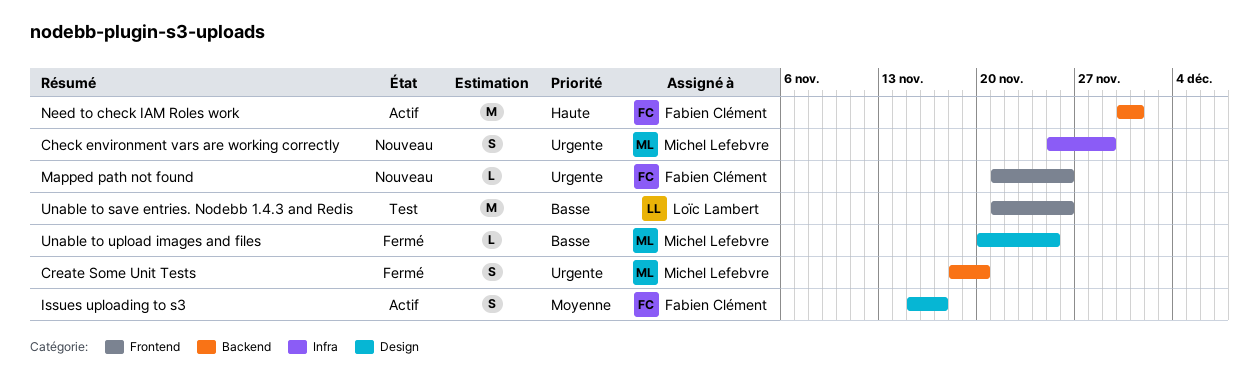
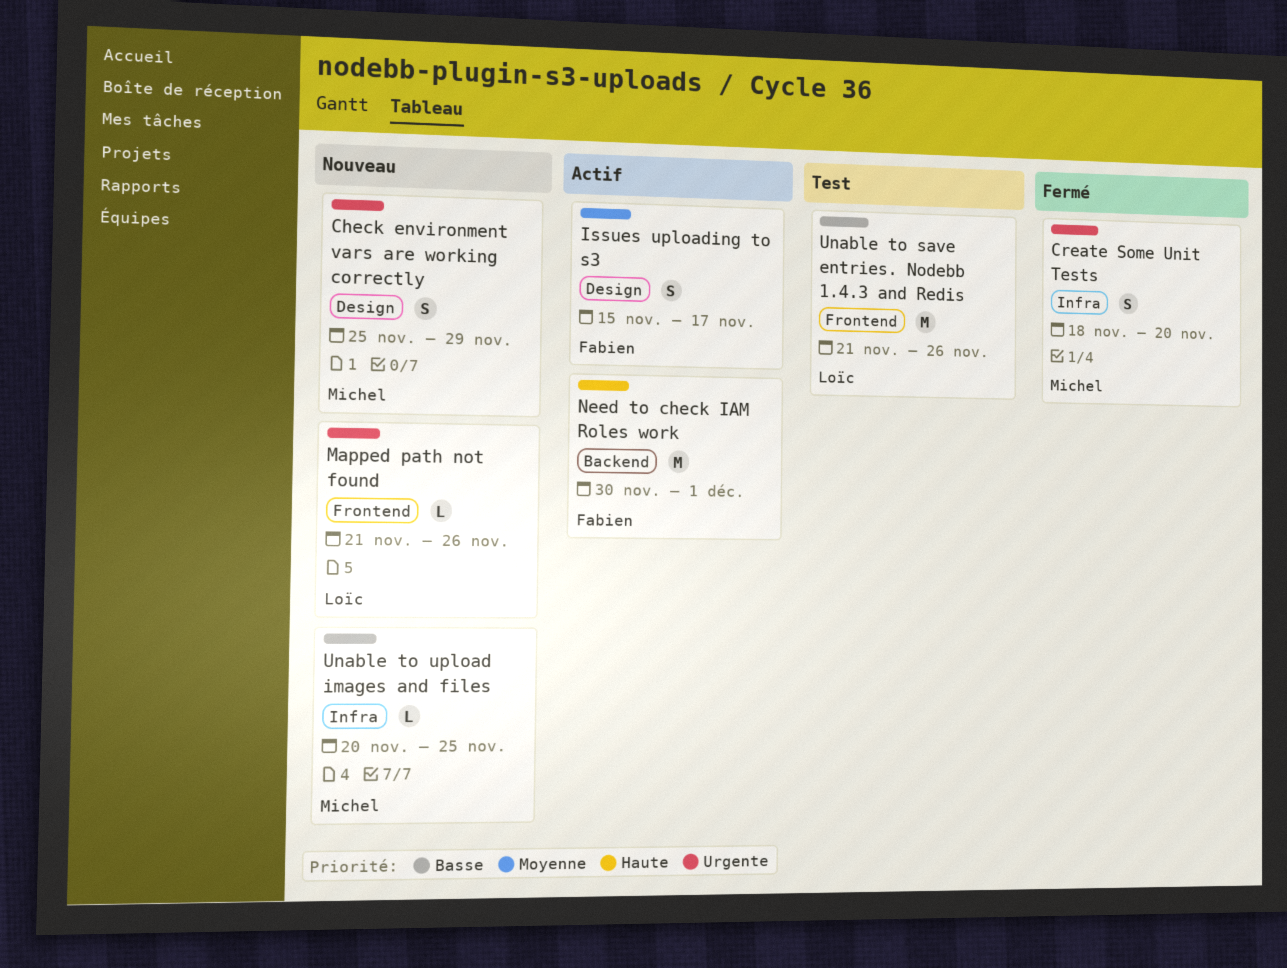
Check environment vars are working correctly, label: Infra -> Design
Create Some Unit Tests, label: Backend -> Infra
Mapped path not found, owner: Fabien Clément -> Loïc Lambert
Unable to upload images and files, status: Fermé -> Nouveau
Unable to upload images and files, label: Design -> Infra

